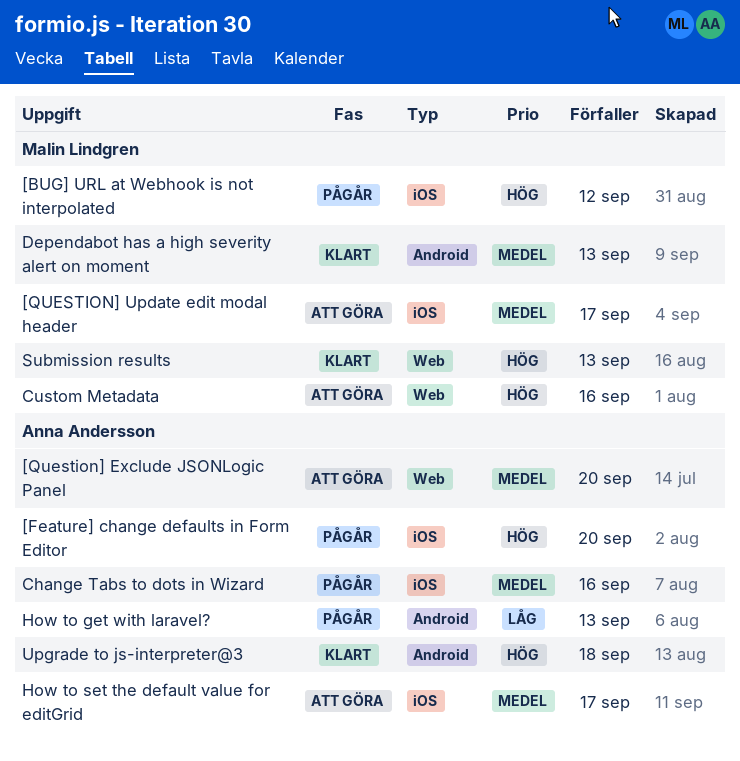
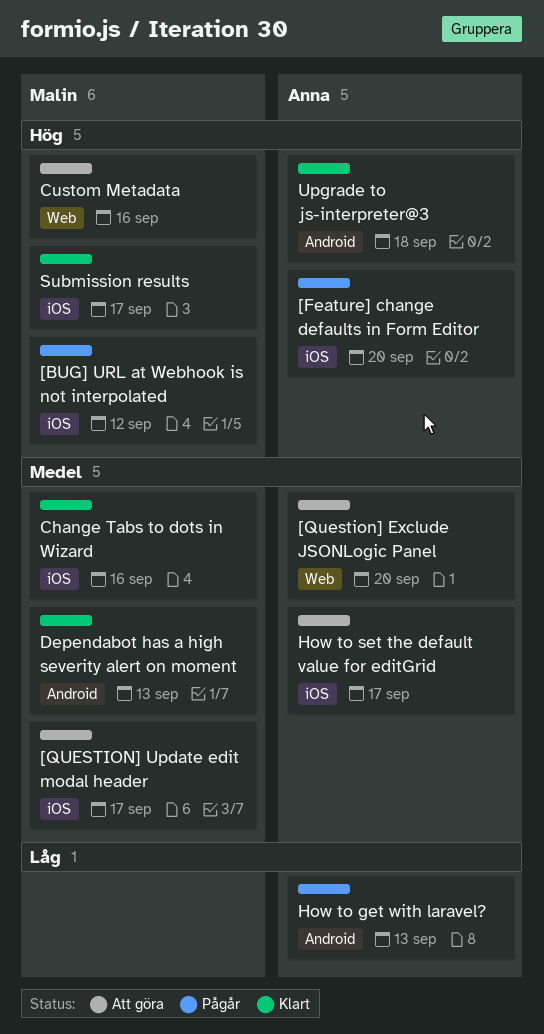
Change Tabs to dots in Wizard, status: Pågår -> Klart
Change Tabs to dots in Wizard, owner: Anna Andersson -> Malin Lindgren
Submission results, label: Web -> iOS
Submission results, due: Sep 13 -> Sep 17

